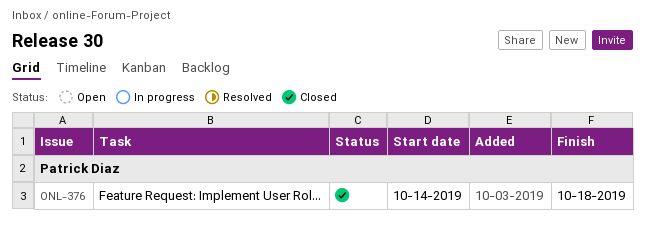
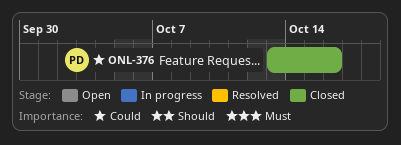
ONL-376, start: Oct 14 -> Oct 13
ONL-376, due: Oct 18 -> Oct 16

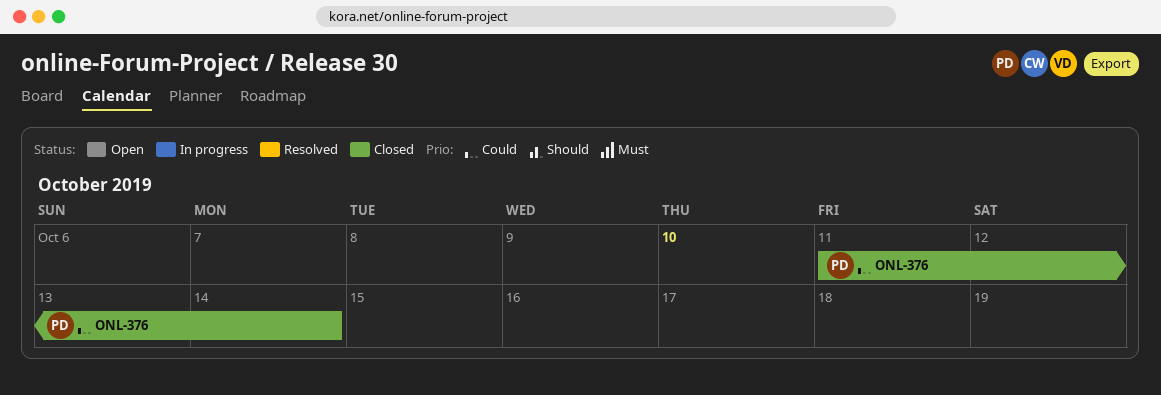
ONL-376, start: Oct 13 -> Oct 11
ONL-376, due: Oct 16 -> Oct 14

